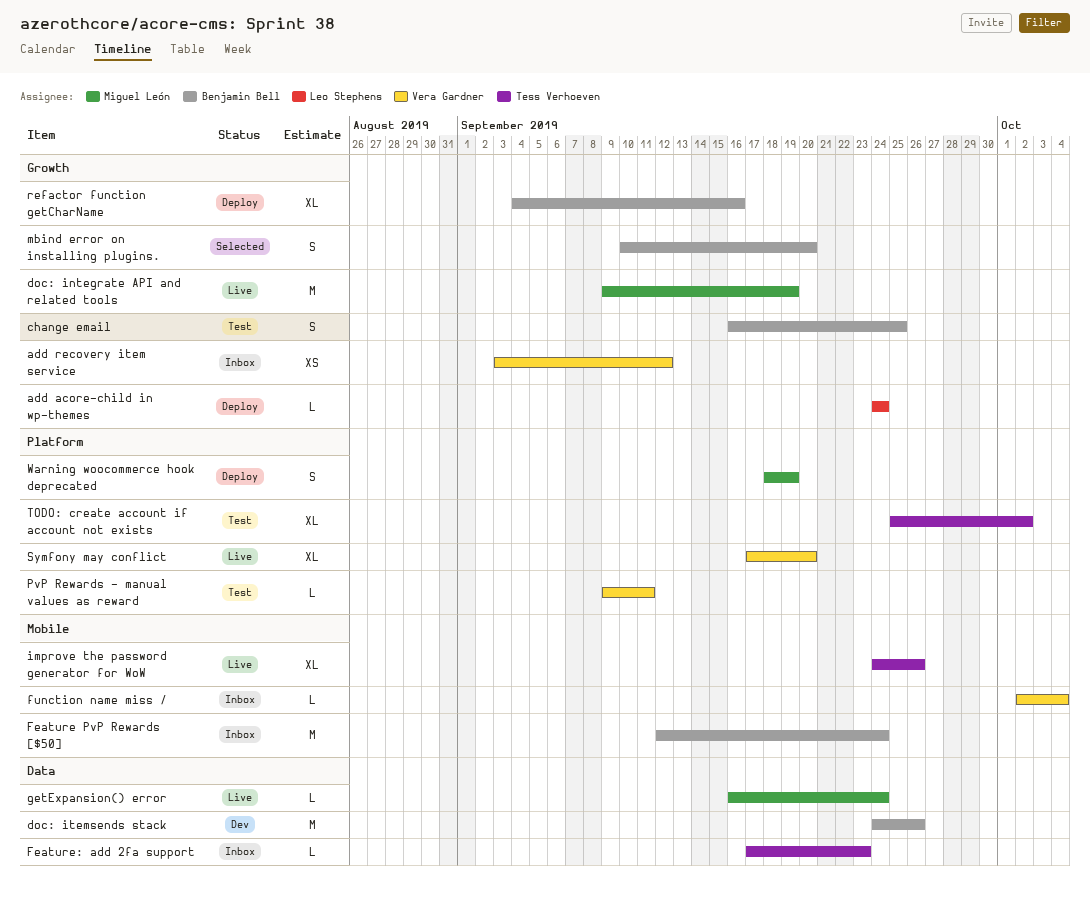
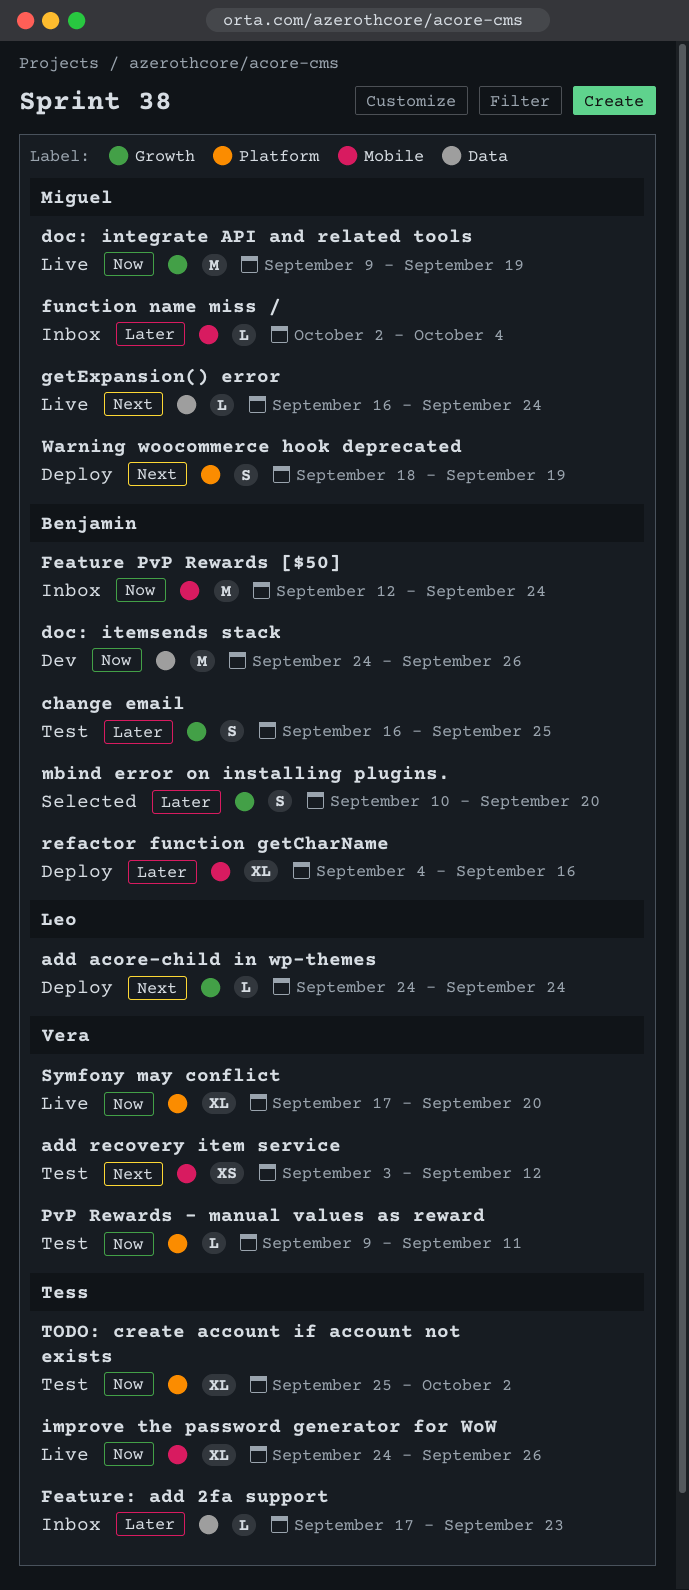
add recovery item service, status: Inbox -> Test
add recovery item service, label: Growth -> Mobile
function name miss /, owner: Vera Gardner -> Miguel León
refactor function getCharName, label: Growth -> Mobile

